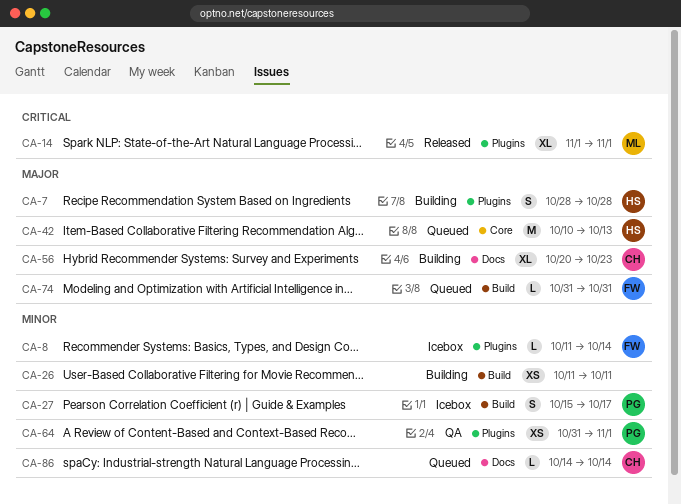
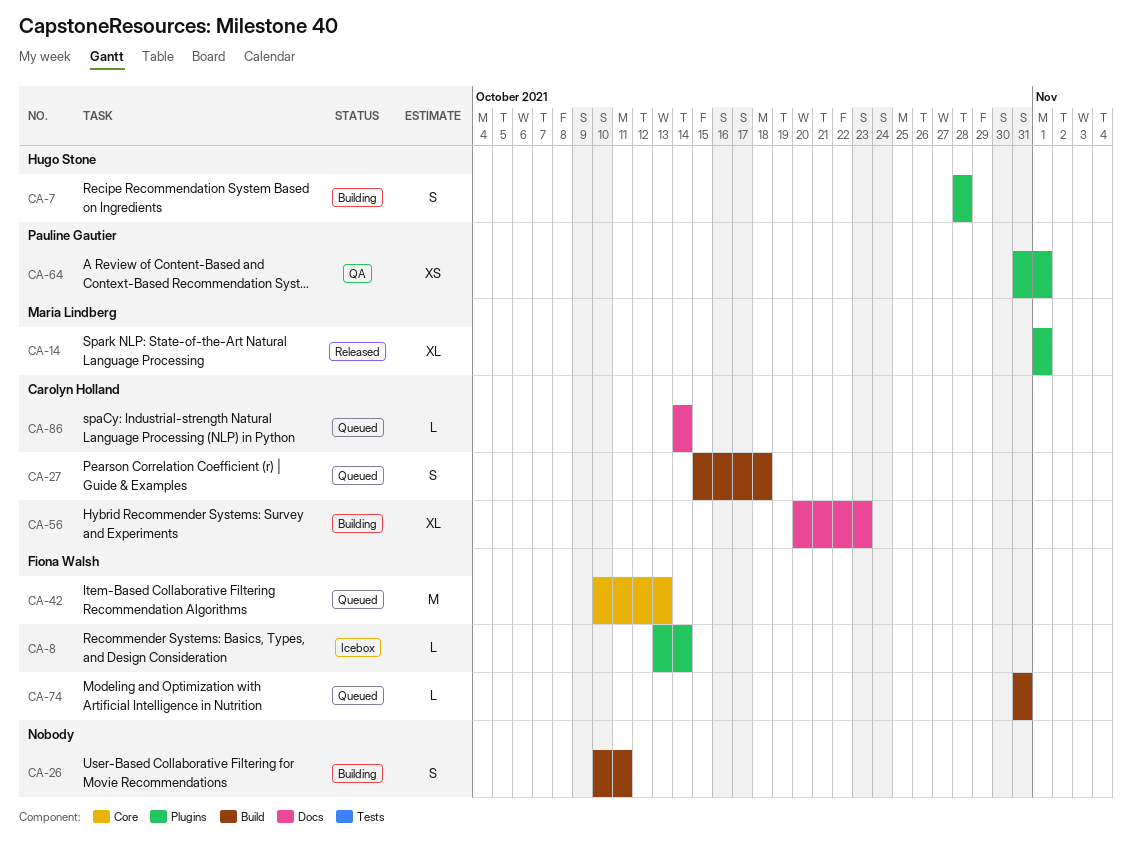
CA-8, start: Oct 11 -> Oct 13
CA-26, estimate: XS -> S
CA-26, start: Oct 11 -> Oct 10
CA-27, status: Icebox -> Queued
CA-27, owner: Pauline Gautier -> Carolyn Holland
CA-27, due: Oct 17 -> Oct 18
CA-42, owner: Hugo Stone -> Fiona Walsh

